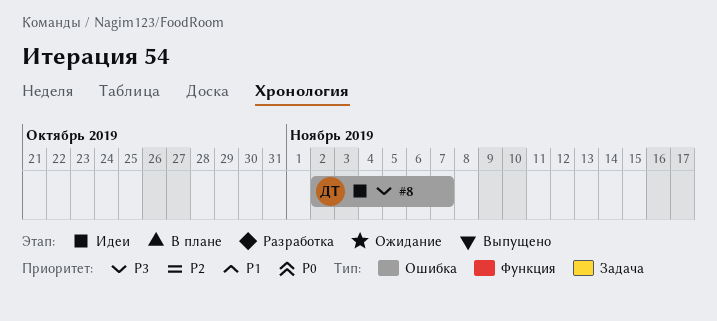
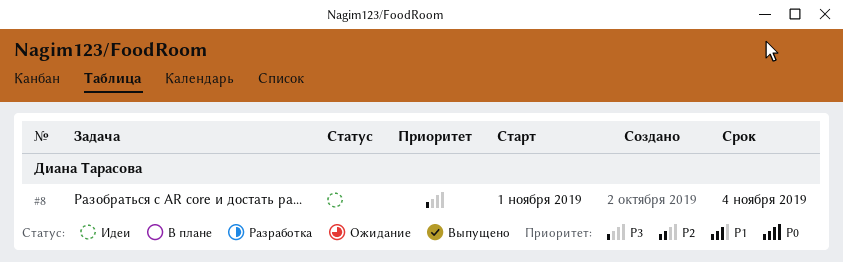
#8, start: Nov 2 -> Nov 1
#8, due: Nov 7 -> Nov 4

